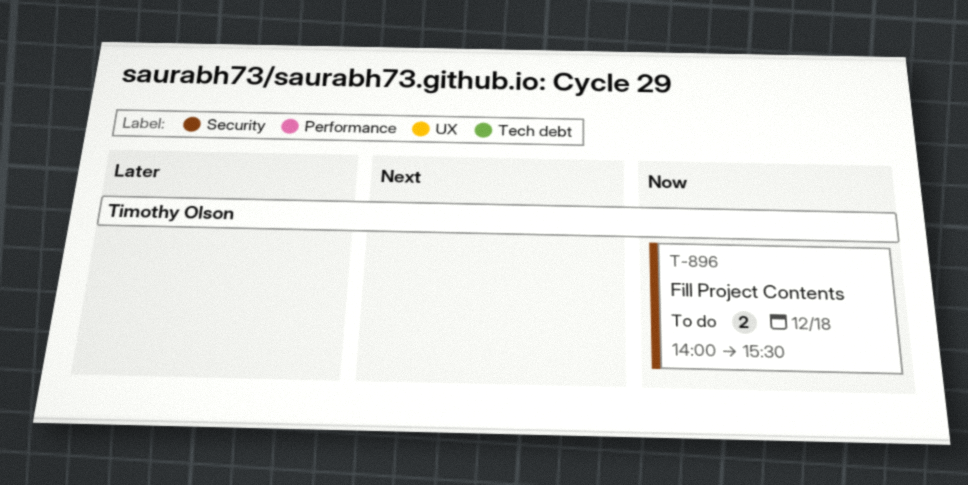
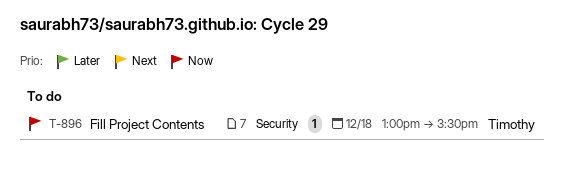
T-896, estimate: 2 -> 1
T-896, begins: 14:00 -> 13:00

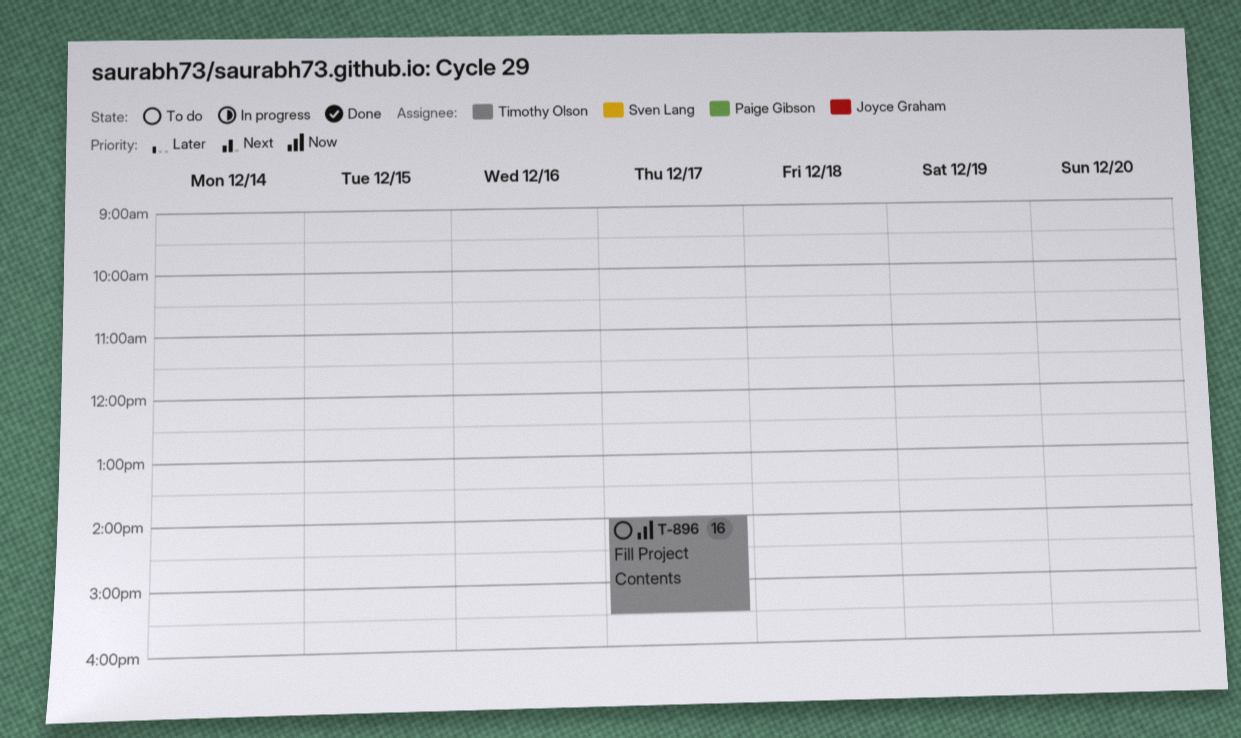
T-896, estimate: 1 -> 16
T-896, day: Dec 18 -> Dec 17
T-896, begins: 13:00 -> 14:00

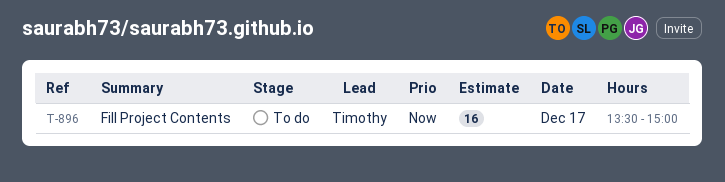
T-896, begins: 14:00 -> 13:30
T-896, ends: 15:30 -> 15:00

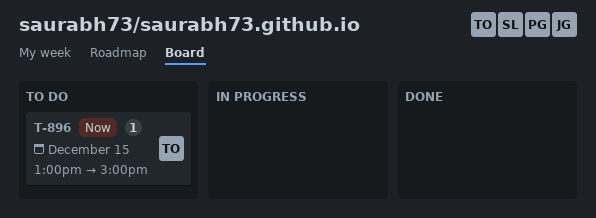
T-896, estimate: 16 -> 1
T-896, day: Dec 17 -> Dec 15
T-896, begins: 13:30 -> 13:00

